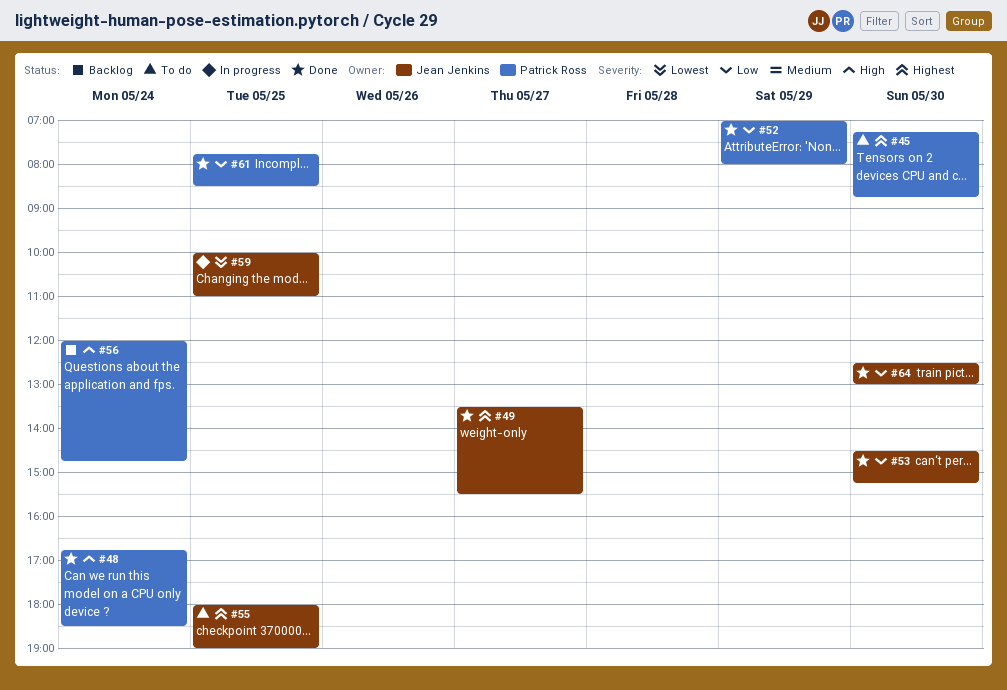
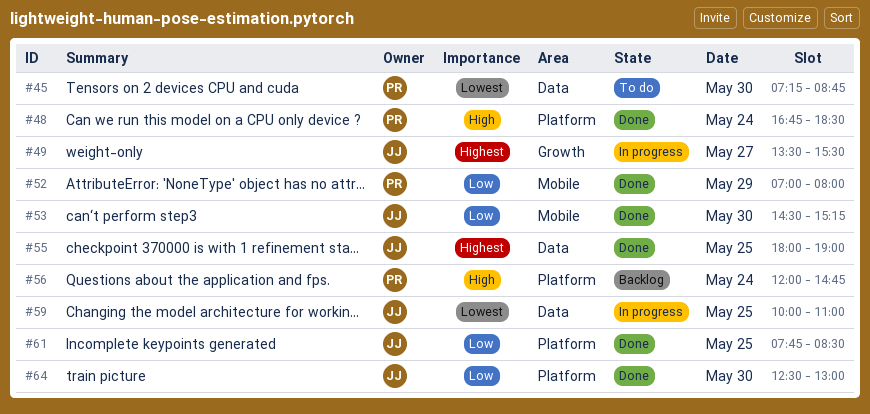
#45, priority: Highest -> Lowest
#49, status: Done -> In progress
#55, status: To do -> Done
#61, owner: Patrick Ross -> Jean Jenkins

